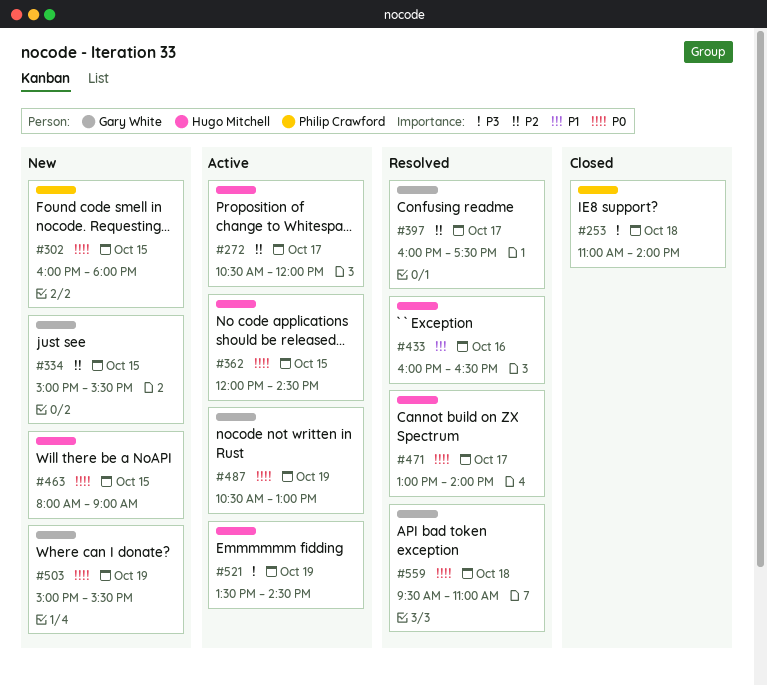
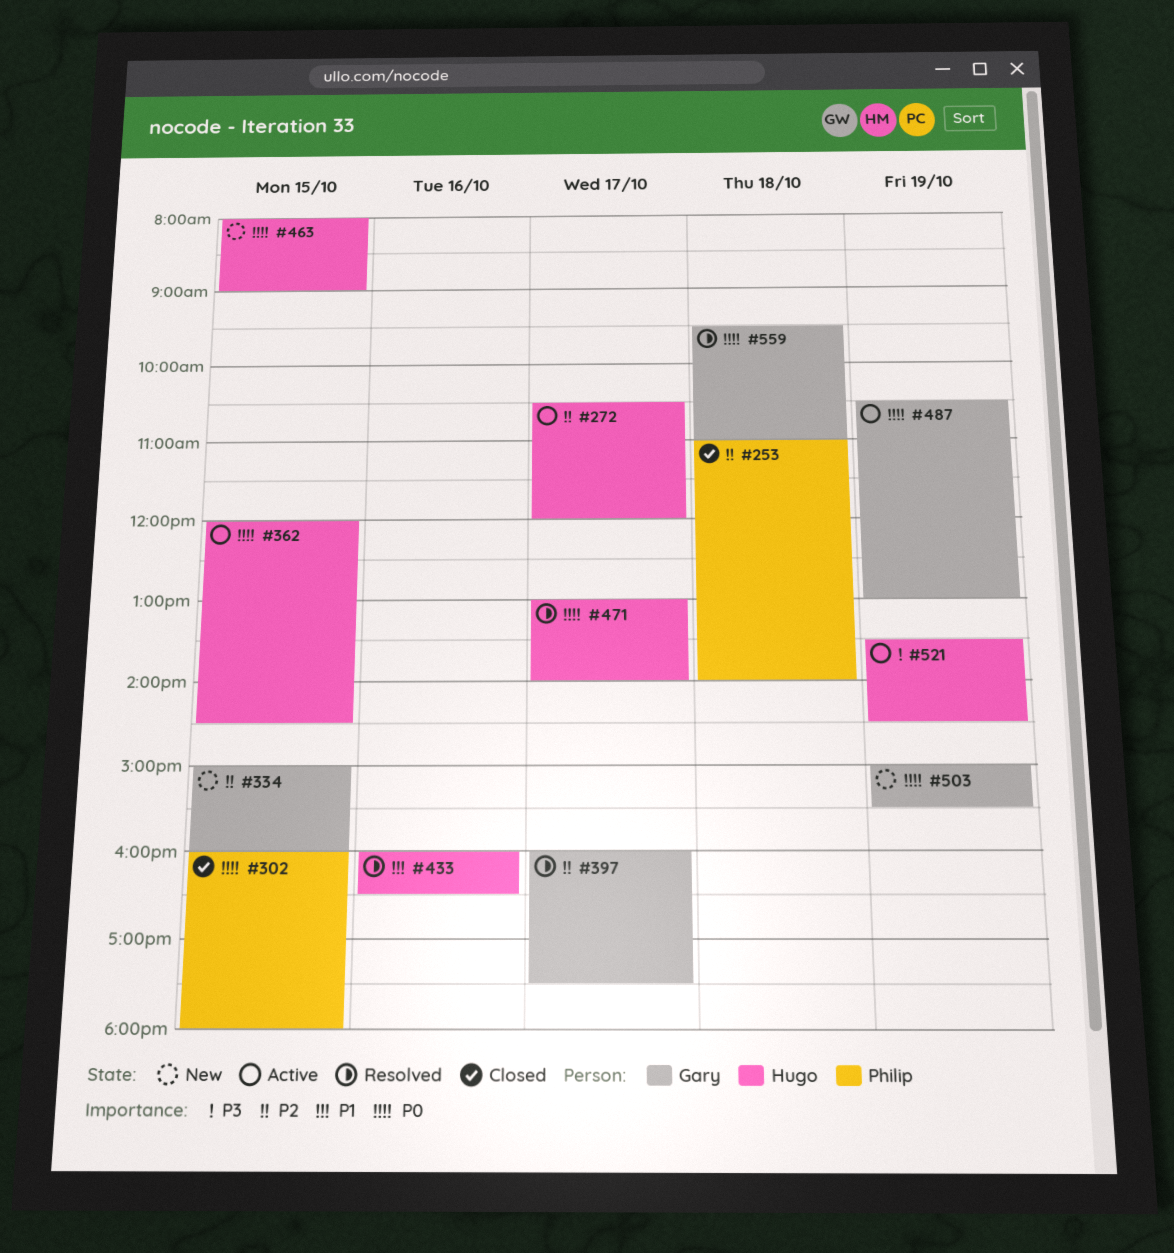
#253, priority: P3 -> P2
#302, status: New -> Closed
#334, ends: 15:30 -> 16:00

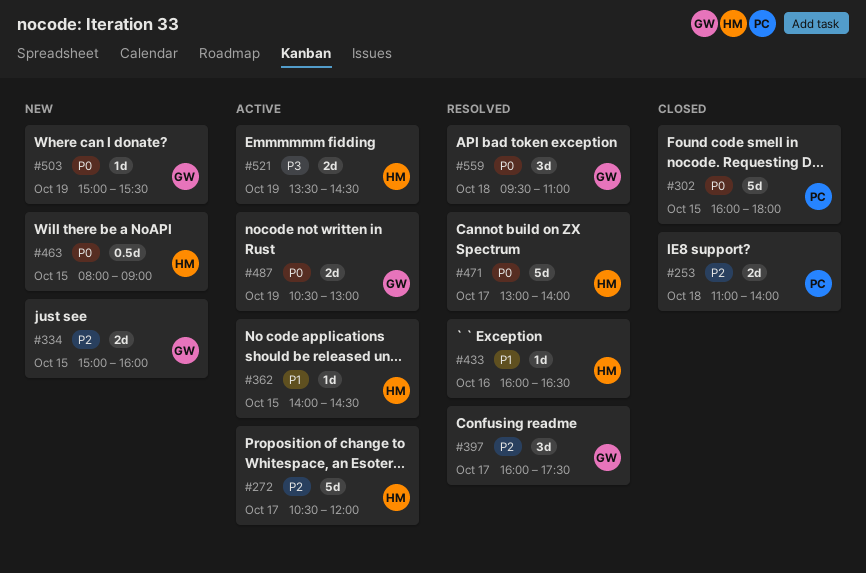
#362, priority: P0 -> P1
#362, begins: 12:00 -> 14:00

